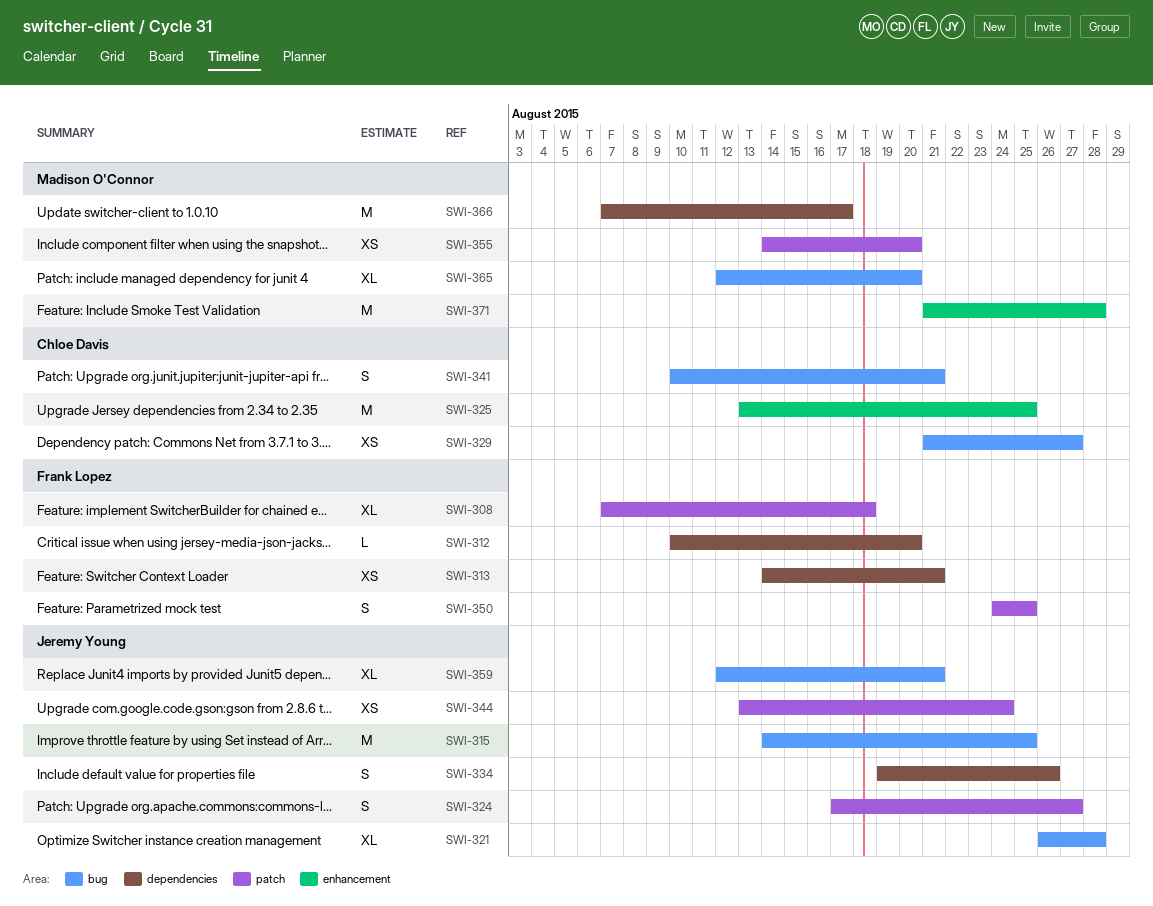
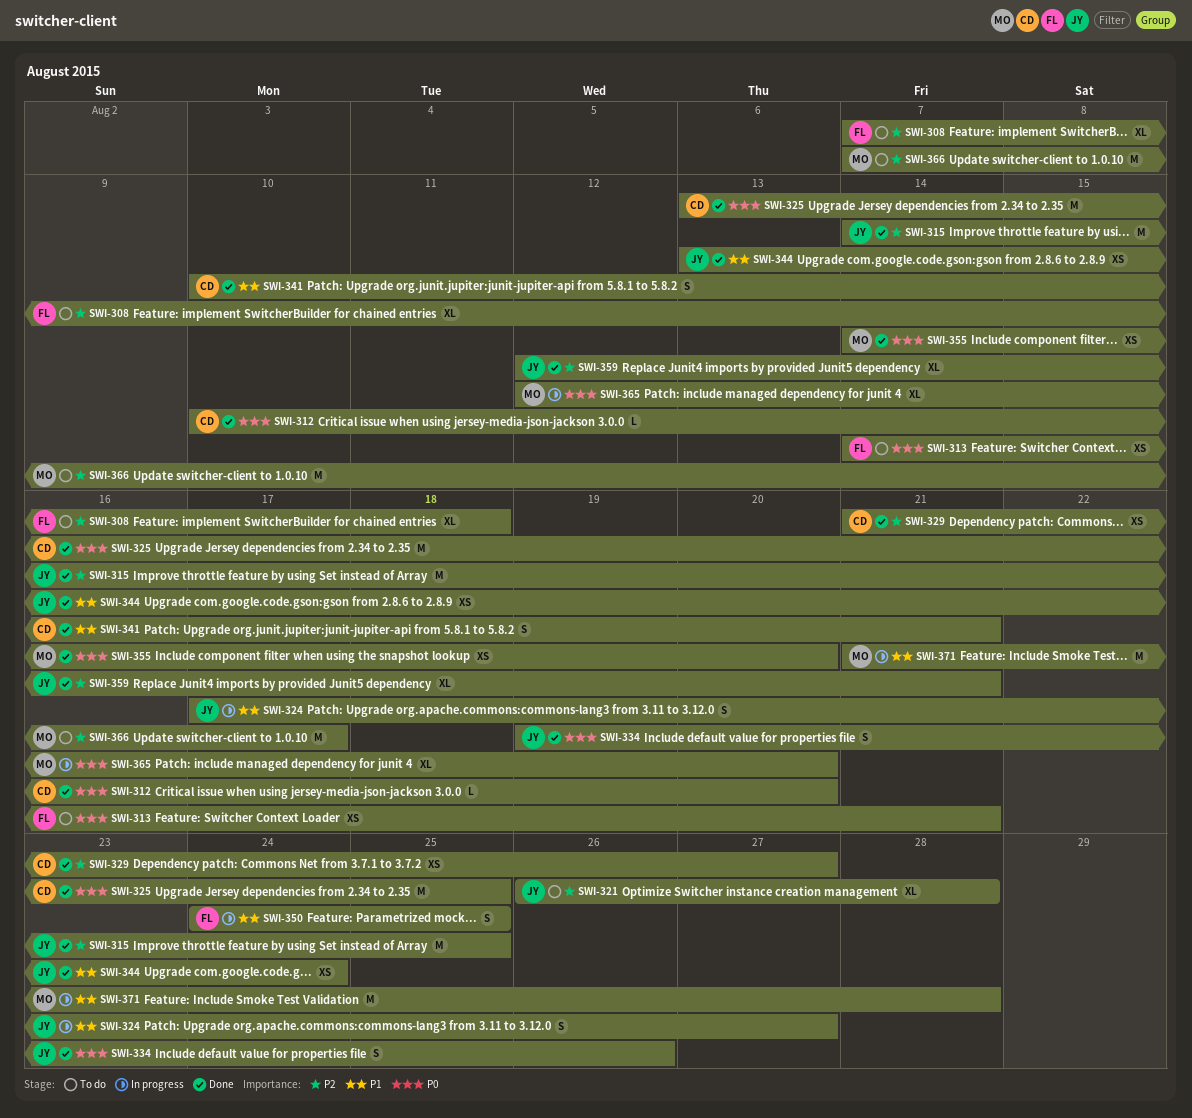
SWI-312, owner: Frank Lopez -> Chloe Davis

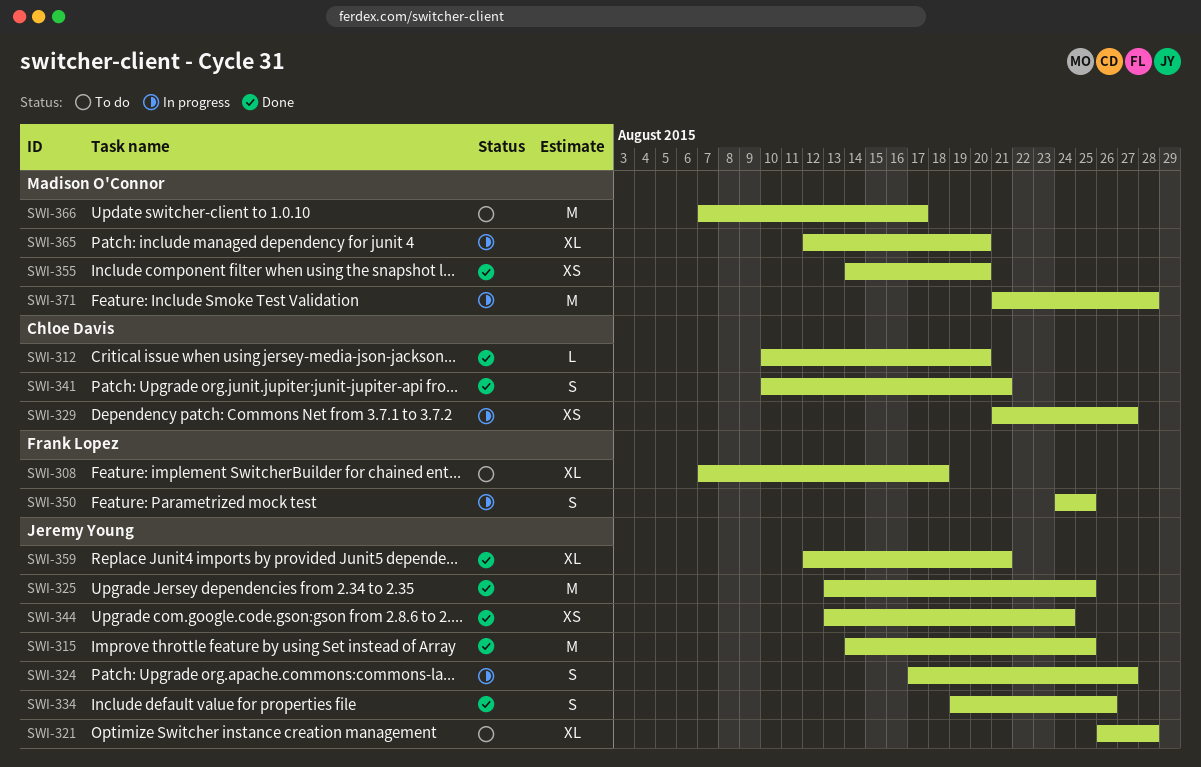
SWI-313: present -> none
SWI-325, owner: Chloe Davis -> Jeremy Young
SWI-329, status: Done -> In progress

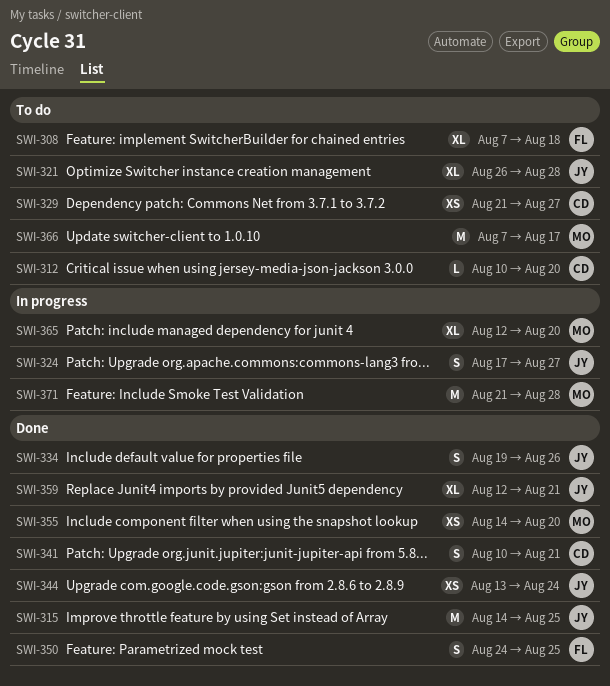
SWI-312, status: Done -> To do
SWI-325: present -> none
SWI-329, status: In progress -> To do
SWI-350, status: In progress -> Done

